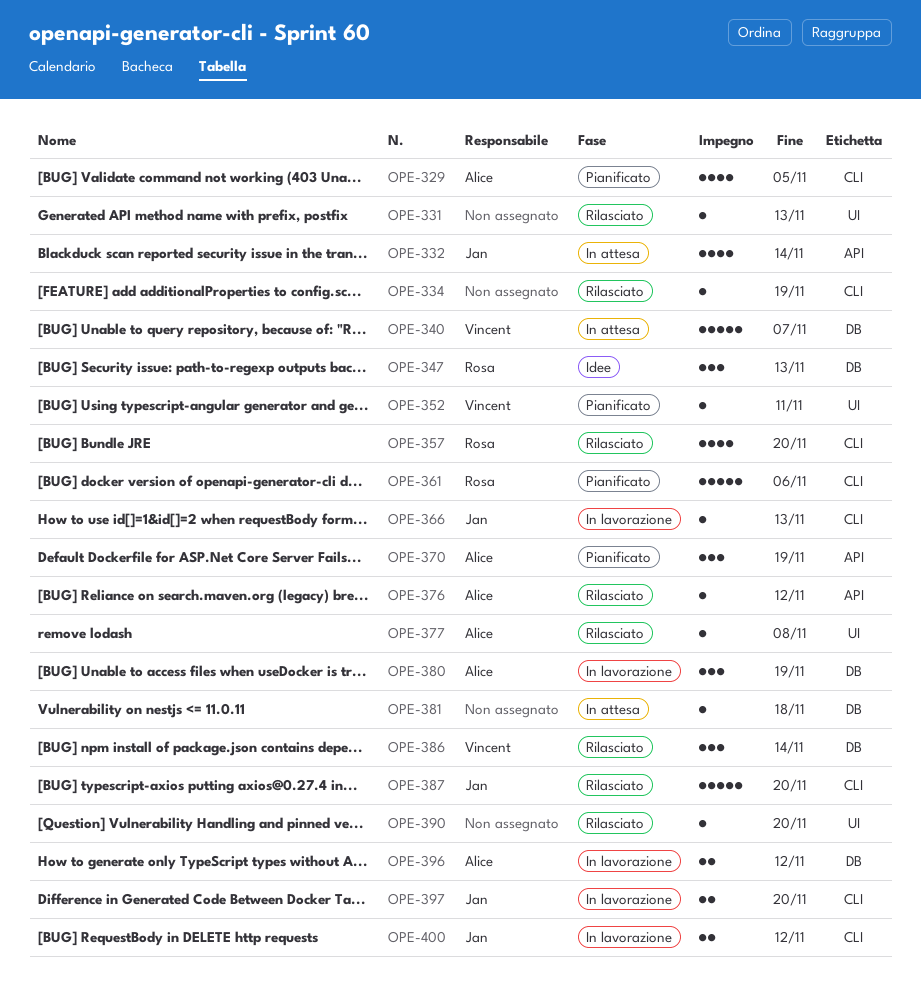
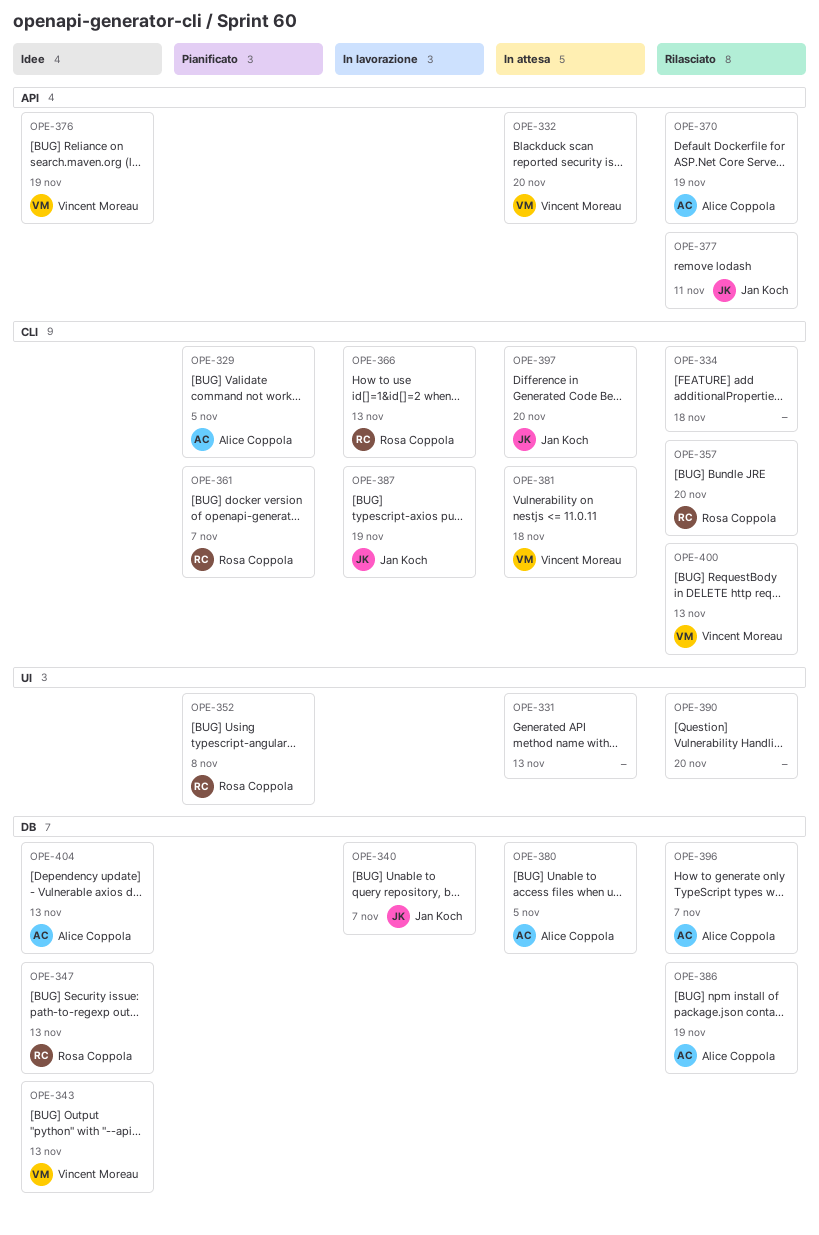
OPE-331, status: Rilasciato -> In attesa
OPE-332, owner: Jan Koch -> Vincent Moreau
OPE-332, due: Nov 14 -> Nov 20
OPE-334, due: Nov 19 -> Nov 18
OPE-340, status: In attesa -> In lavorazione
OPE-340, owner: Vincent Moreau -> Jan Koch
OPE-343: none -> present
OPE-352, owner: Vincent Moreau -> Rosa Coppola
OPE-352, due: Nov 11 -> Nov 8
OPE-361, due: Nov 6 -> Nov 7
OPE-366, owner: Jan Koch -> Rosa Coppola
OPE-370, status: Pianificato -> Rilasciato
OPE-376, status: Rilasciato -> Idee
OPE-376, owner: Alice Coppola -> Vincent Moreau
OPE-376, due: Nov 12 -> Nov 19
OPE-377, owner: Alice Coppola -> Jan Koch
OPE-377, label: UI -> API
OPE-377, due: Nov 8 -> Nov 11
OPE-380, status: In lavorazione -> In attesa
OPE-380, due: Nov 19 -> Nov 5
OPE-381, owner: none -> Vincent Moreau
OPE-381, label: DB -> CLI
OPE-386, owner: Vincent Moreau -> Alice Coppola
OPE-386, due: Nov 14 -> Nov 19
OPE-387, status: Rilasciato -> In lavorazione
OPE-387, due: Nov 20 -> Nov 19
OPE-396, status: In lavorazione -> Rilasciato
OPE-396, due: Nov 12 -> Nov 7
OPE-397, status: In lavorazione -> In attesa
OPE-400, status: In lavorazione -> Rilasciato
OPE-400, owner: Jan Koch -> Vincent Moreau
OPE-400, due: Nov 12 -> Nov 13
OPE-404: none -> present

